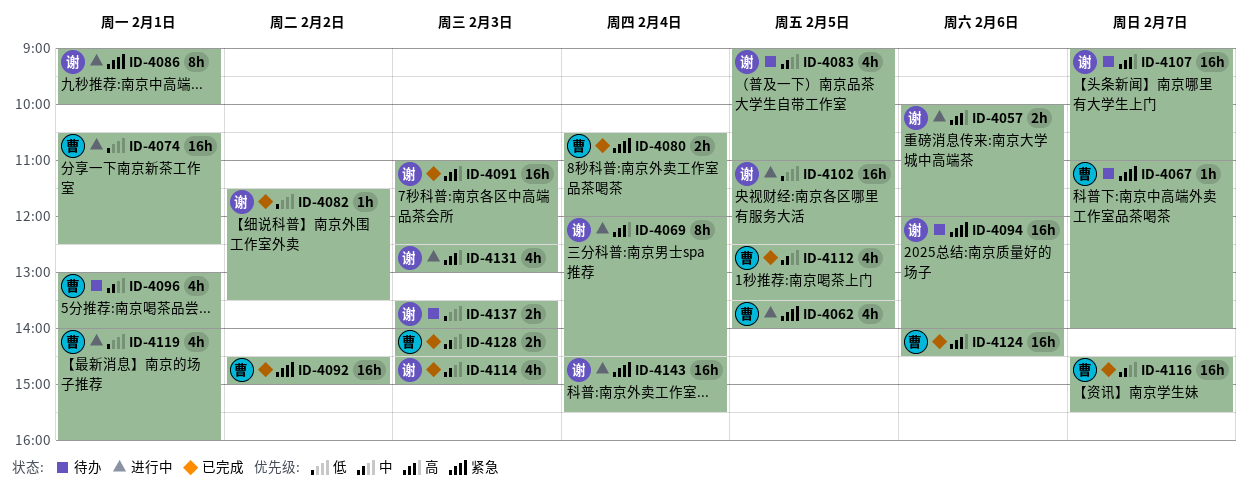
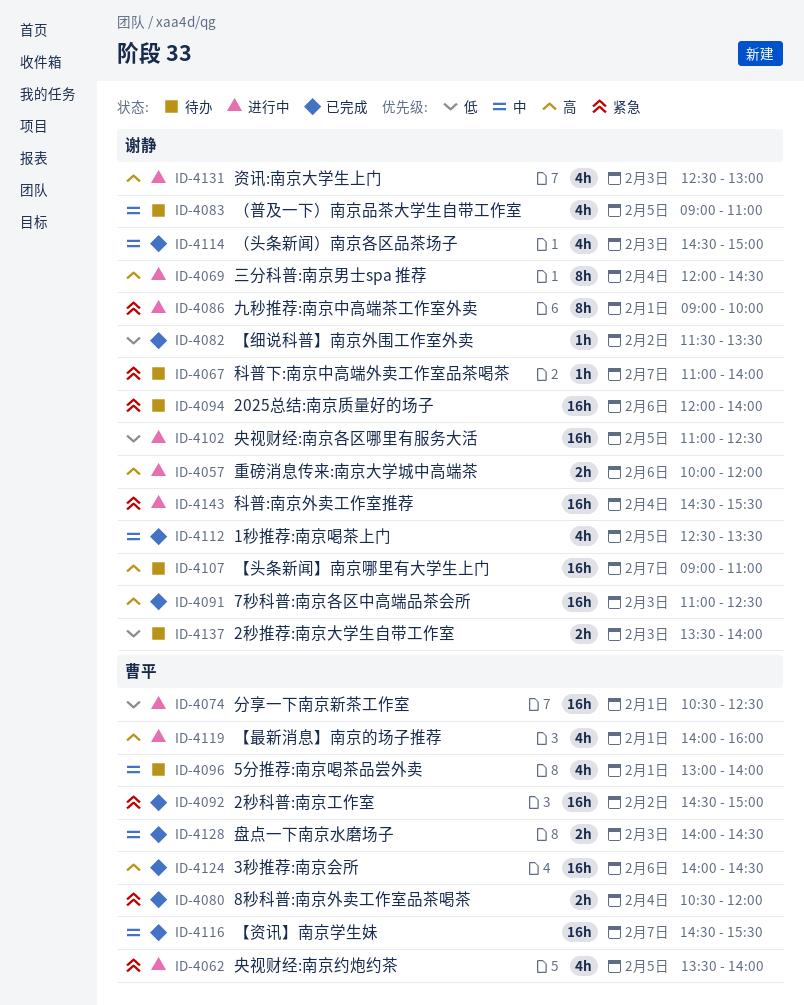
ID-4067, owner: 曹平 -> 谢静
ID-4112, owner: 曹平 -> 谢静
ID-4119, priority: 低 -> 高

